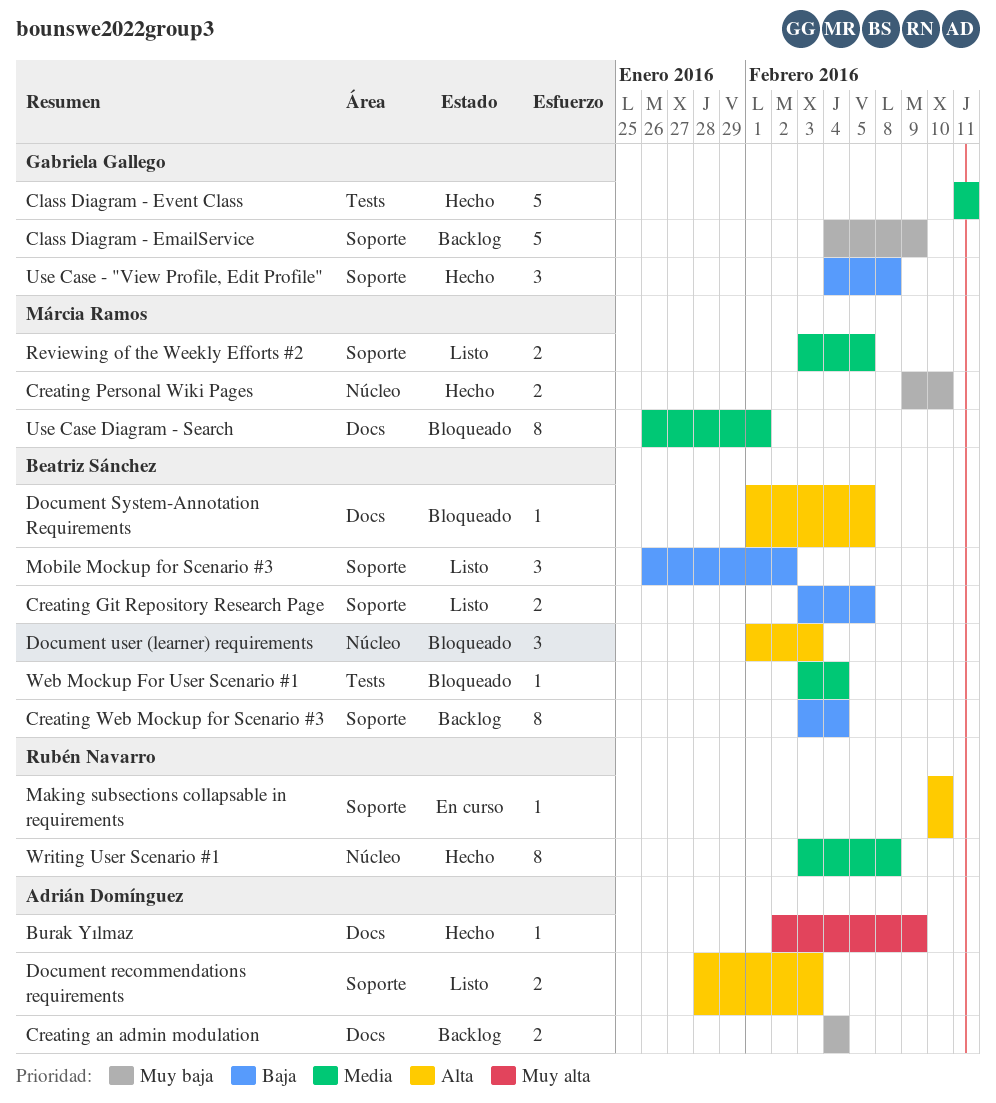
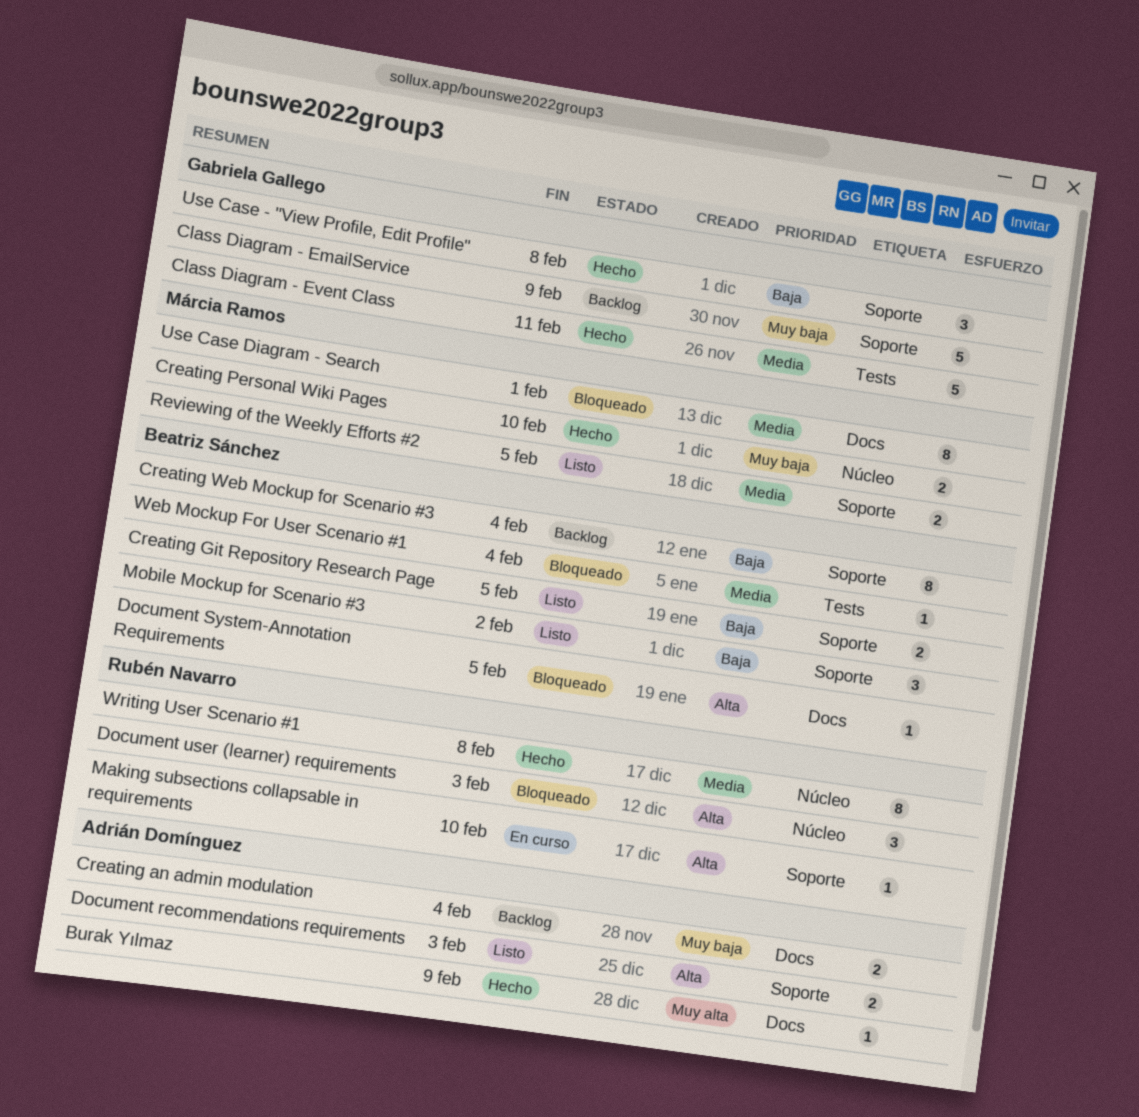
Document user (learner) requirements, owner: Beatriz Sánchez -> Rubén Navarro

